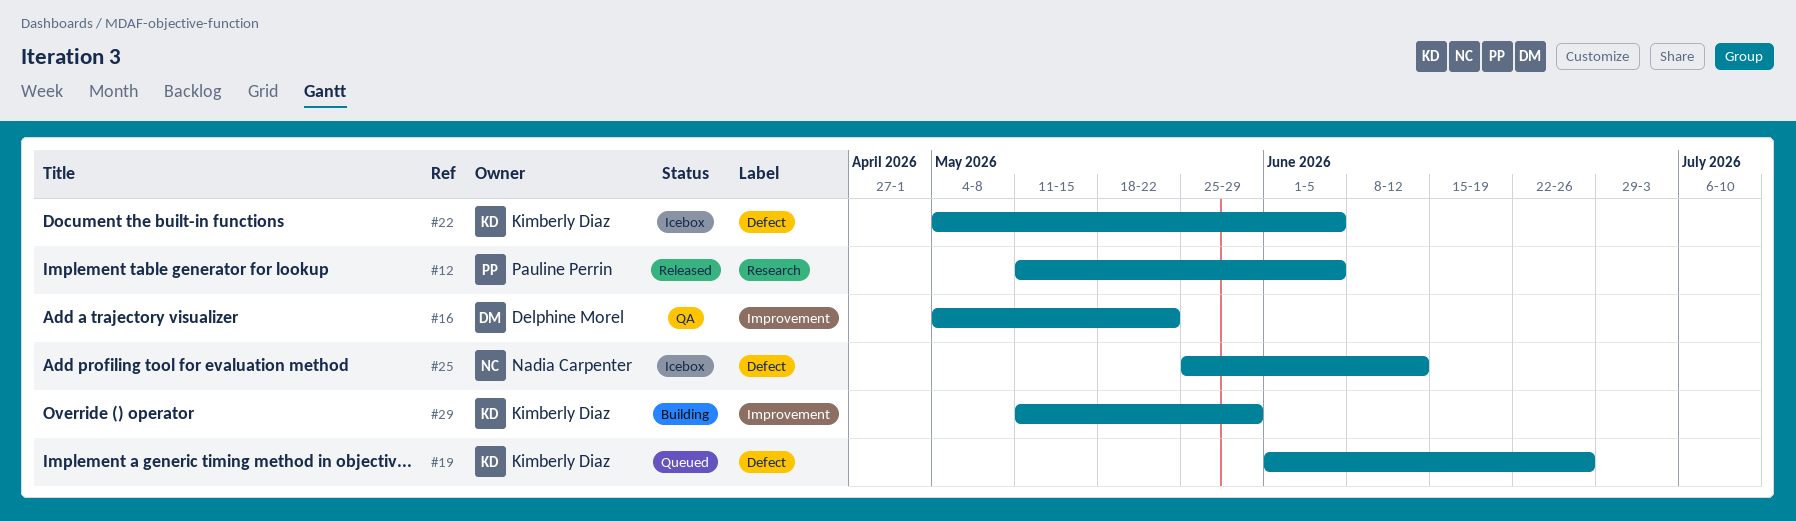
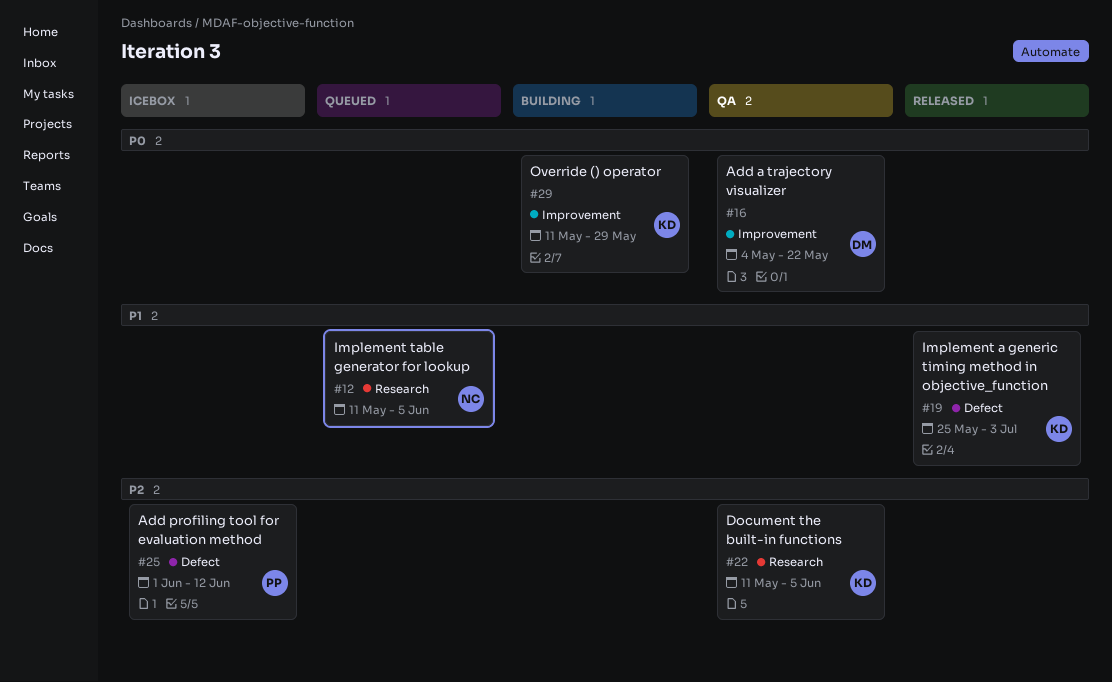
#12, status: Released -> Queued
#12, owner: Pauline Perrin -> Nadia Carpenter
#19, status: Queued -> Released
#19, start: Jun 1 -> May 25
#19, due: Jun 26 -> Jul 3
#22, status: Icebox -> QA
#22, label: Defect -> Research
#22, start: May 4 -> May 11
#25, owner: Nadia Carpenter -> Pauline Perrin
#25, start: May 25 -> Jun 1

